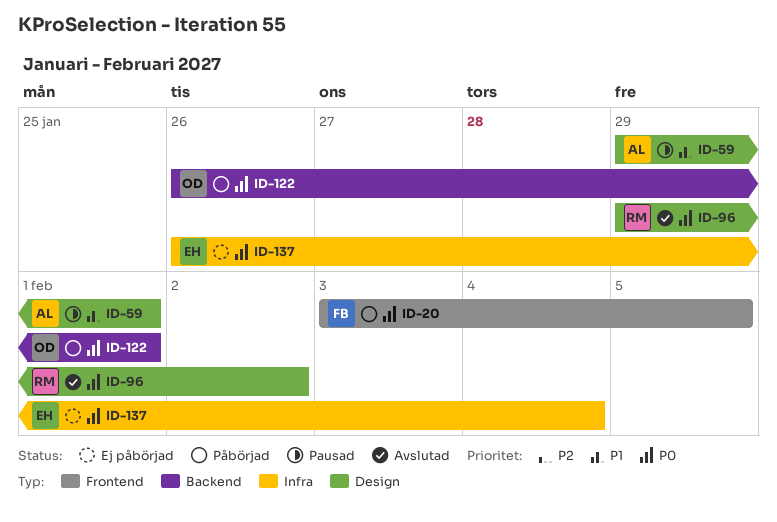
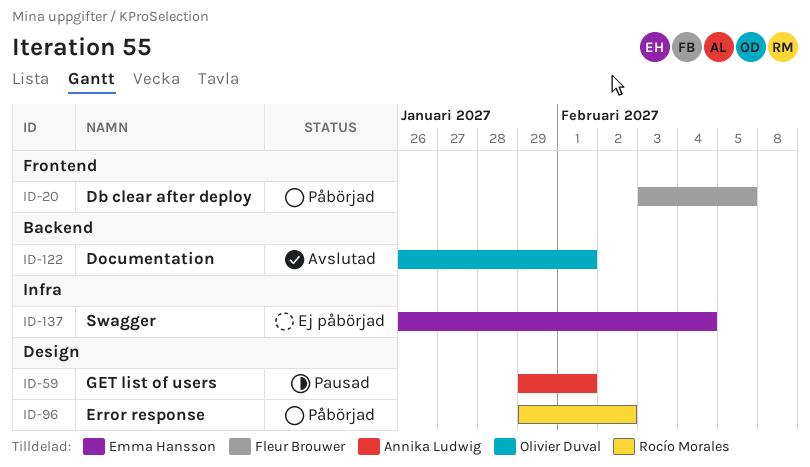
ID-96, status: Avslutad -> Påbörjad
ID-122, status: Påbörjad -> Avslutad

